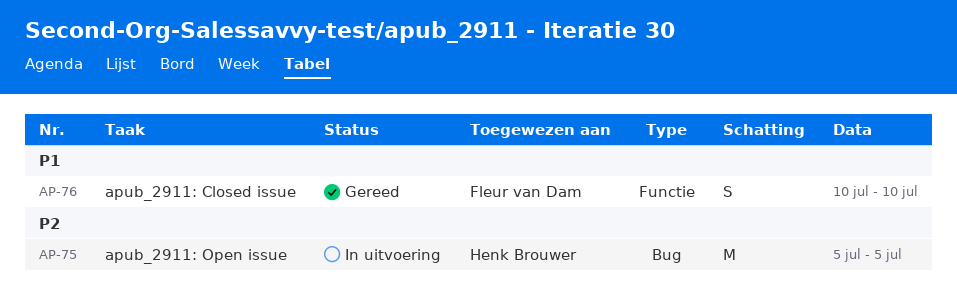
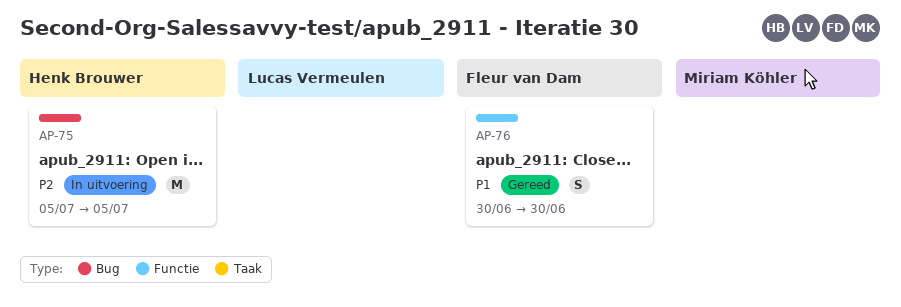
AP-76, start: Jul 10 -> Jun 30
AP-76, due: Jul 10 -> Jun 30

